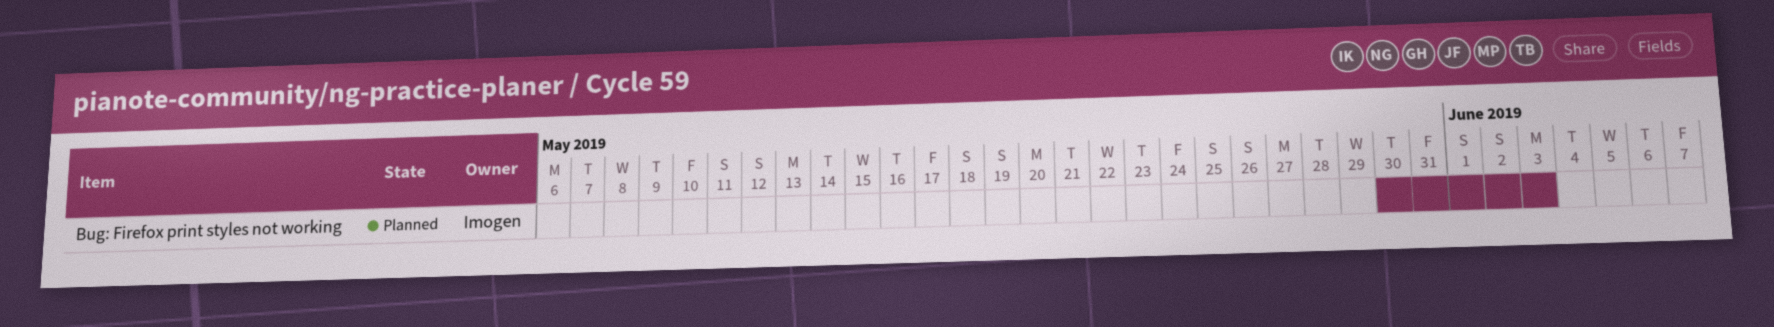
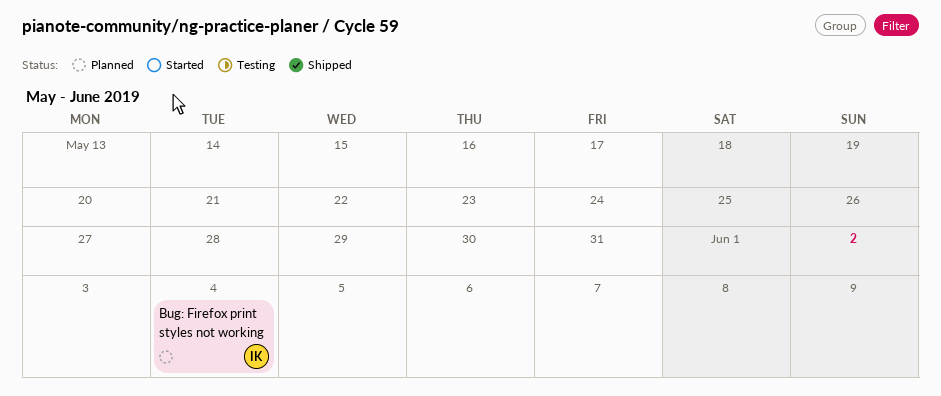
Bug: Firefox print styles not working, due: Jun 3 -> Jun 4

